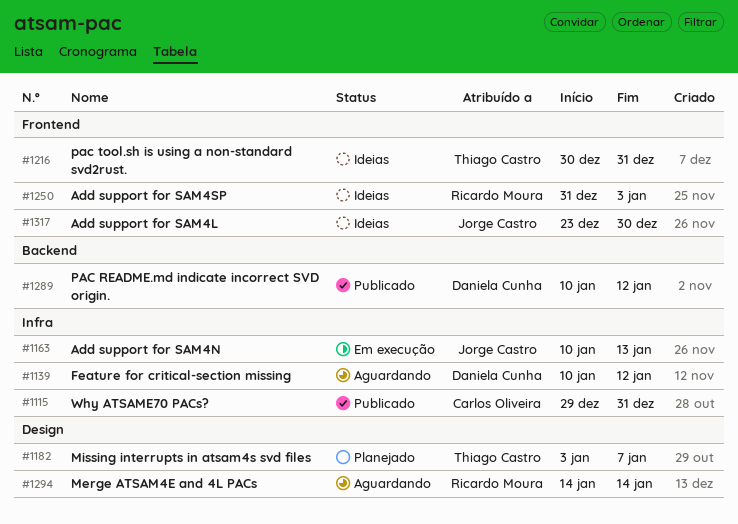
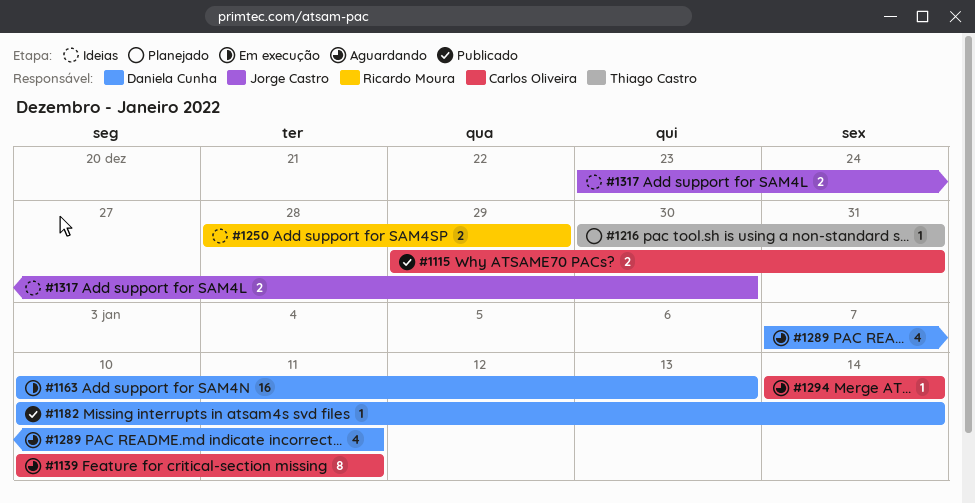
#1139, owner: Daniela Cunha -> Carlos Oliveira
#1139, due: Jan 12 -> Jan 11
#1163, owner: Jorge Castro -> Daniela Cunha
#1182, status: Planejado -> Publicado
#1182, owner: Thiago Castro -> Daniela Cunha
#1182, start: Jan 3 -> Jan 10
#1182, due: Jan 7 -> Jan 14
#1216, status: Ideias -> Planejado
#1250, start: Dec 31 -> Dec 28
#1250, due: Jan 3 -> Dec 29
#1289, status: Publicado -> Aguardando
#1289, start: Jan 10 -> Jan 7
#1289, due: Jan 12 -> Jan 11
#1294, owner: Ricardo Moura -> Carlos Oliveira

